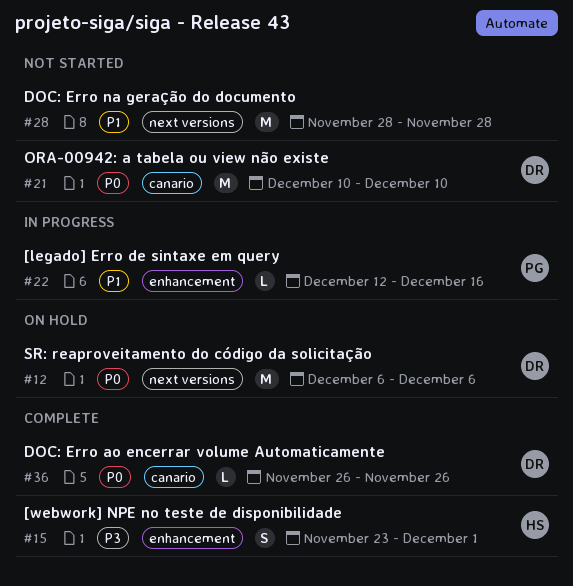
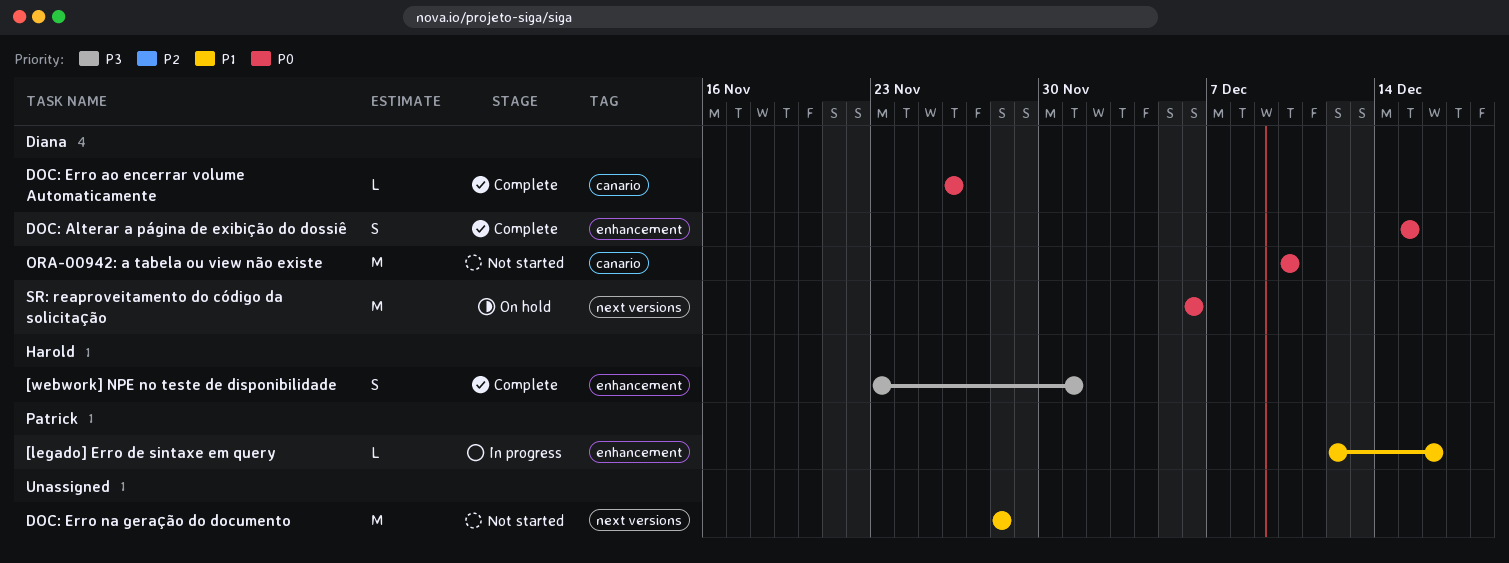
DOC: Alterar a página de exibição do dossiê: none -> present

